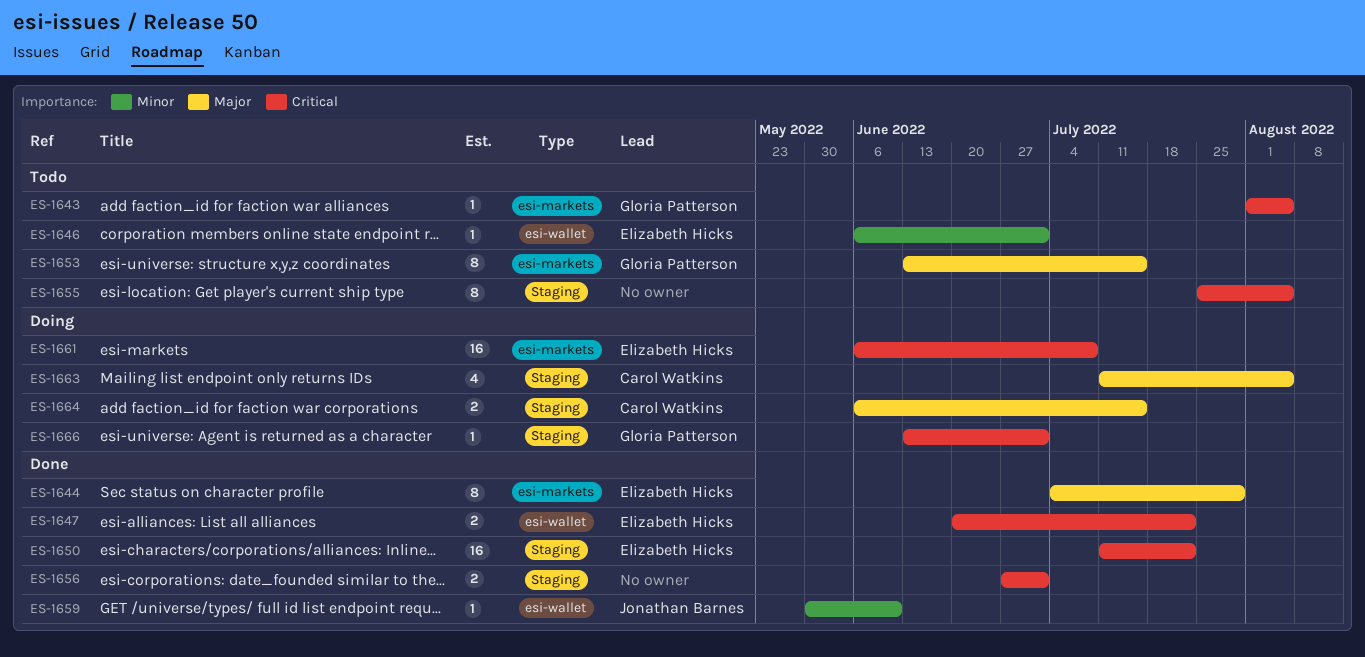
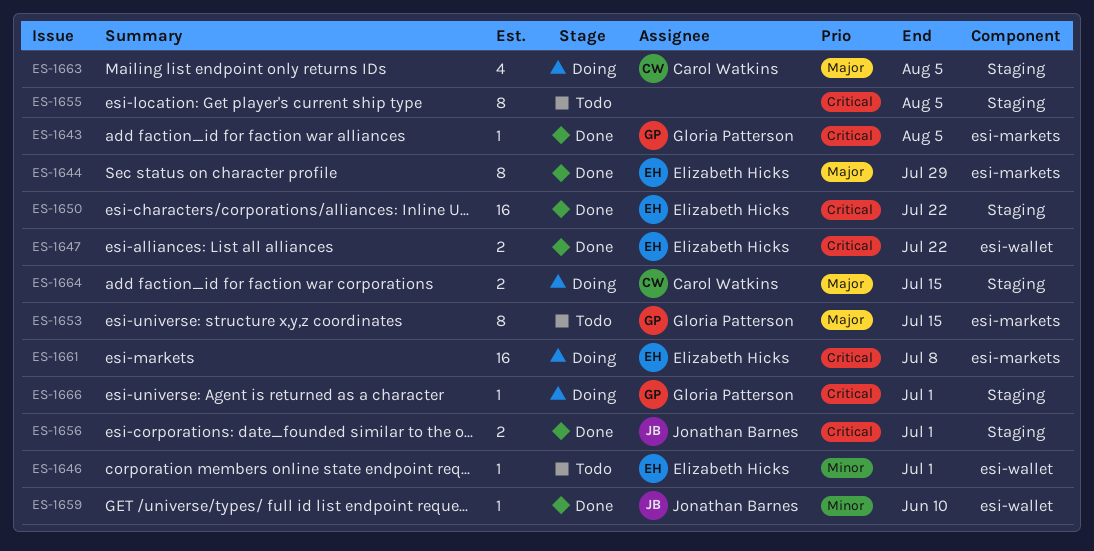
ES-1643, status: Todo -> Done
ES-1656, owner: none -> Jonathan Barnes

